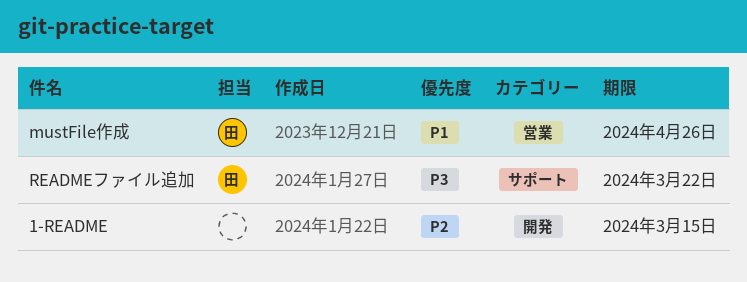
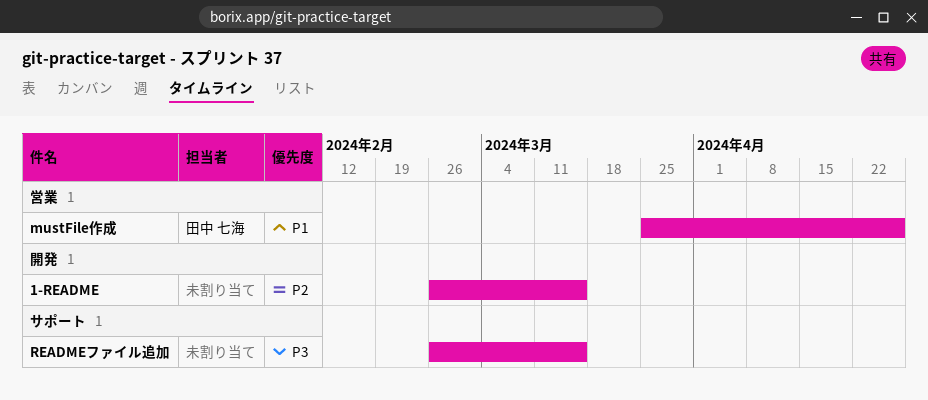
READMEファイル追加, owner: 田中 七海 -> none
READMEファイル追加, due: Mar 22 -> Mar 15

